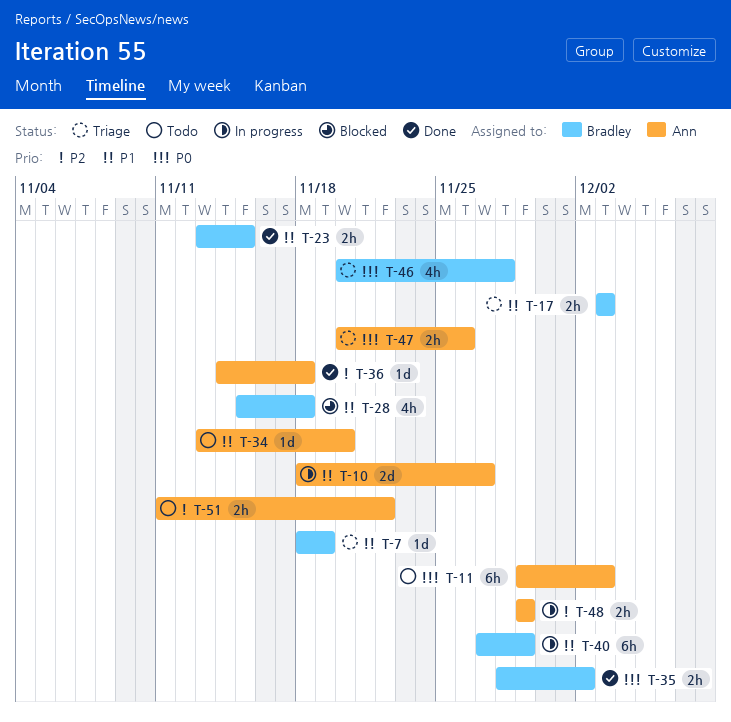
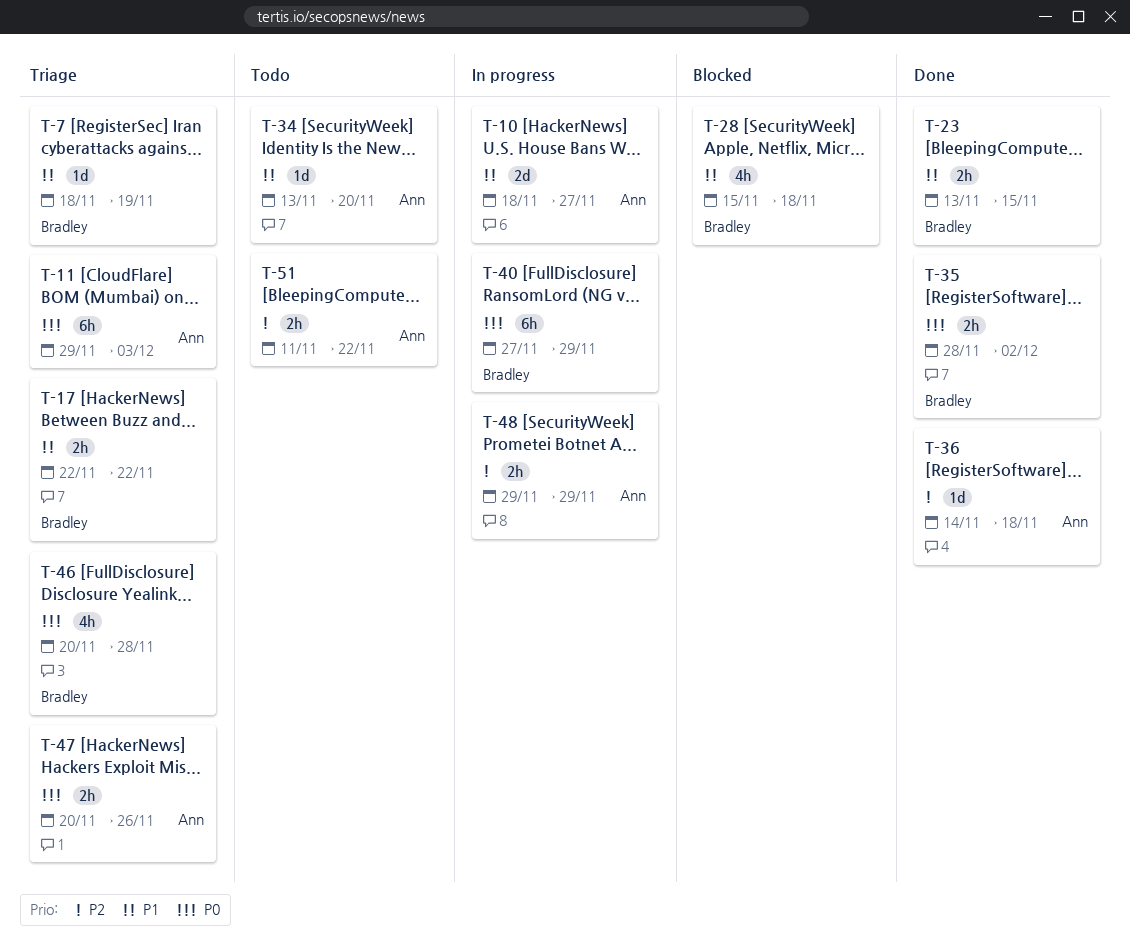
T-11, status: Todo -> Triage
T-17, start: Dec 3 -> Nov 22
T-17, due: Dec 3 -> Nov 22
T-40, priority: P1 -> P0

